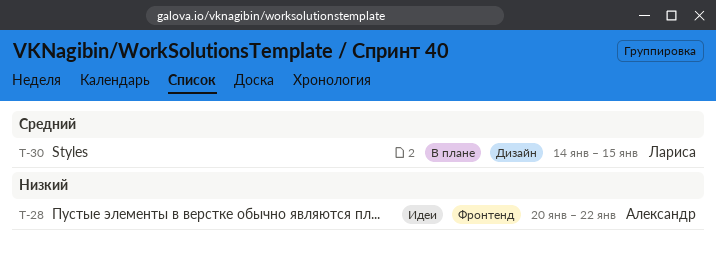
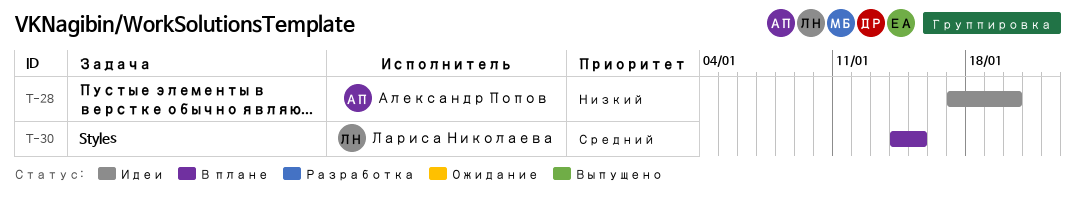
T-28, start: Jan 20 -> Jan 17
T-28, due: Jan 22 -> Jan 20

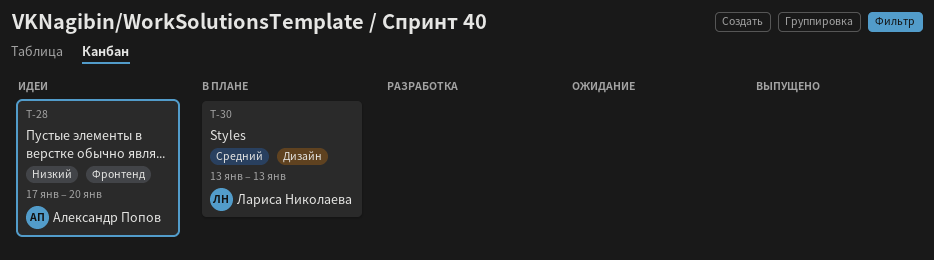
T-30, start: Jan 14 -> Jan 13
T-30, due: Jan 15 -> Jan 13

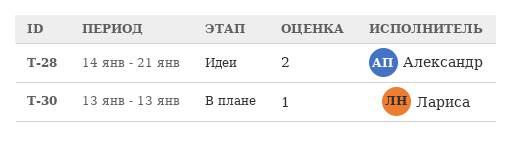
T-28, start: Jan 17 -> Jan 14
T-28, due: Jan 20 -> Jan 21

